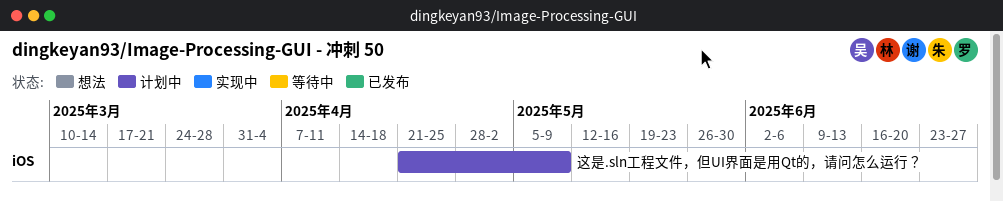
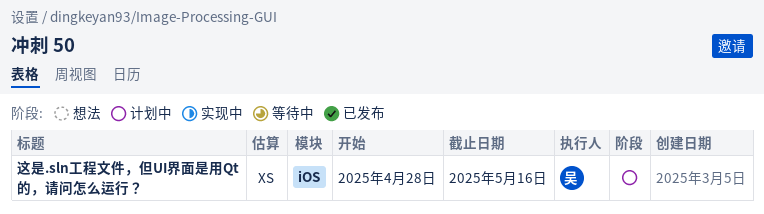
这是.sln工程文件，但UI界面是用Qt的，请问怎么运行？, start: Apr 21 -> Apr 28
这是.sln工程文件，但UI界面是用Qt的，请问怎么运行？, due: May 9 -> May 16

